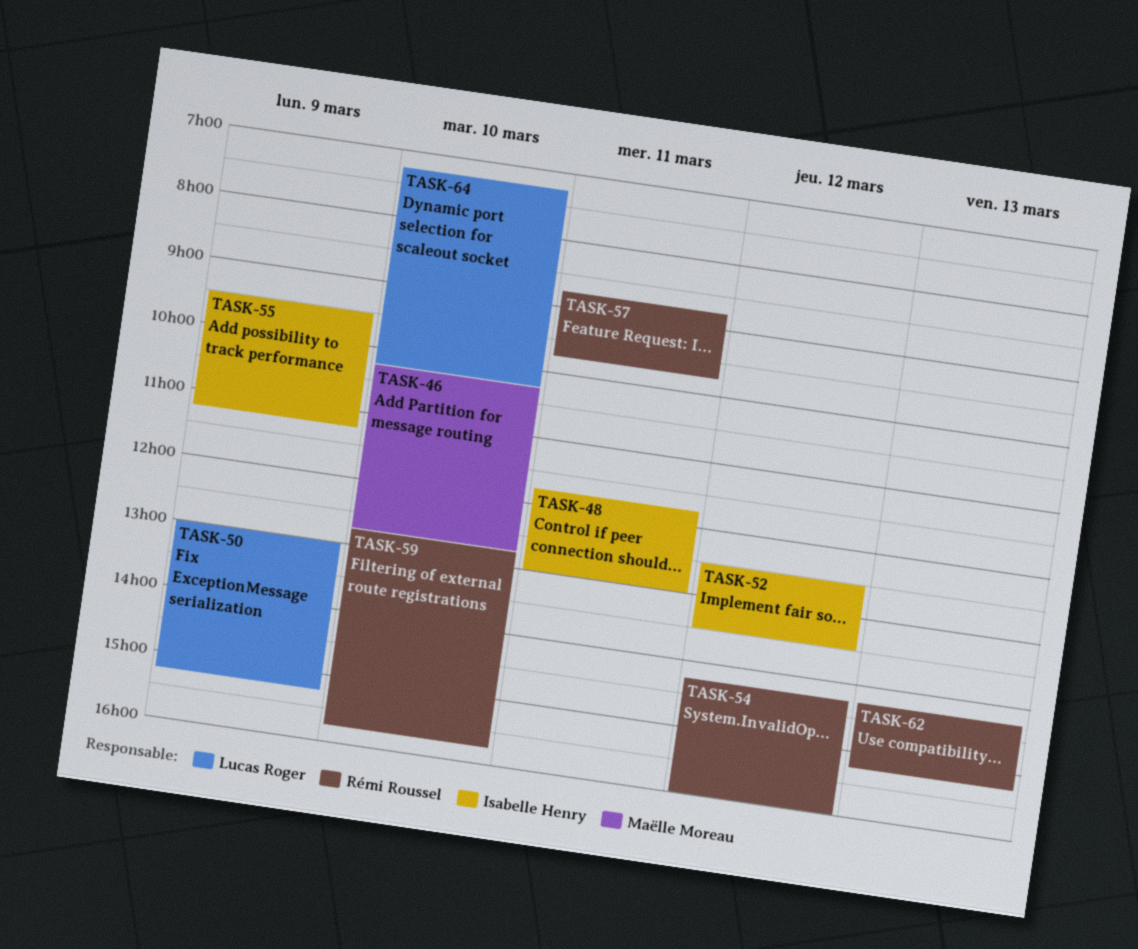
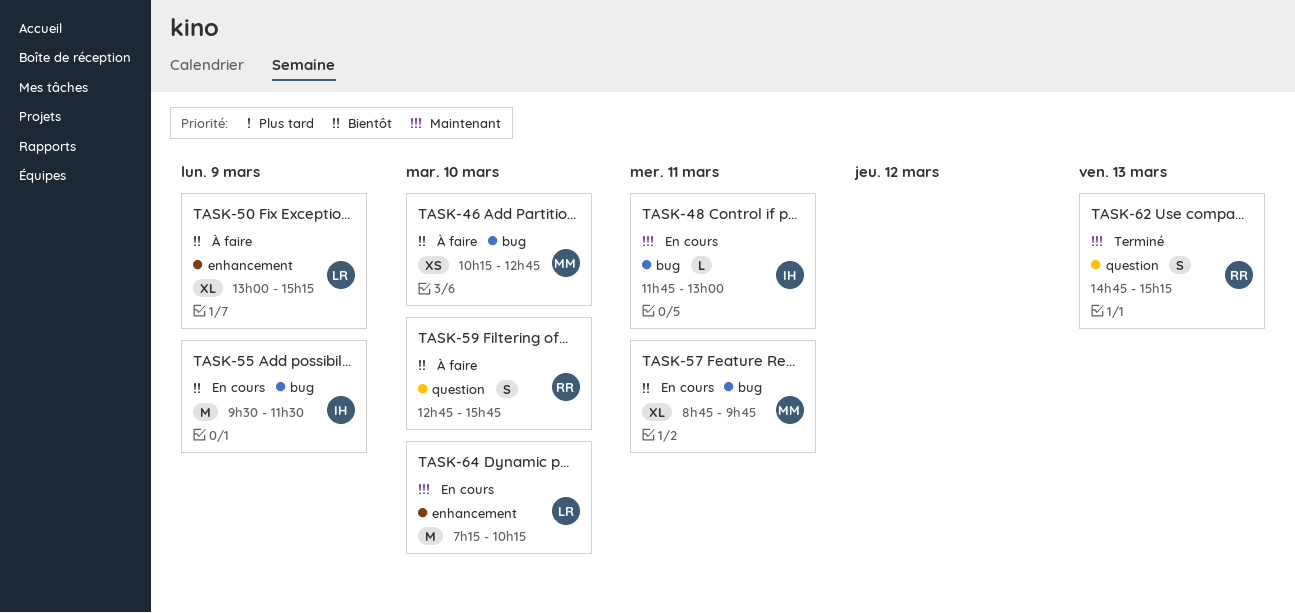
TASK-52: present -> none
TASK-54: present -> none
TASK-55, ends: 11:15 -> 11:30
TASK-57, owner: Rémi Roussel -> Maëlle Moreau
TASK-62, begins: 14:15 -> 14:45

